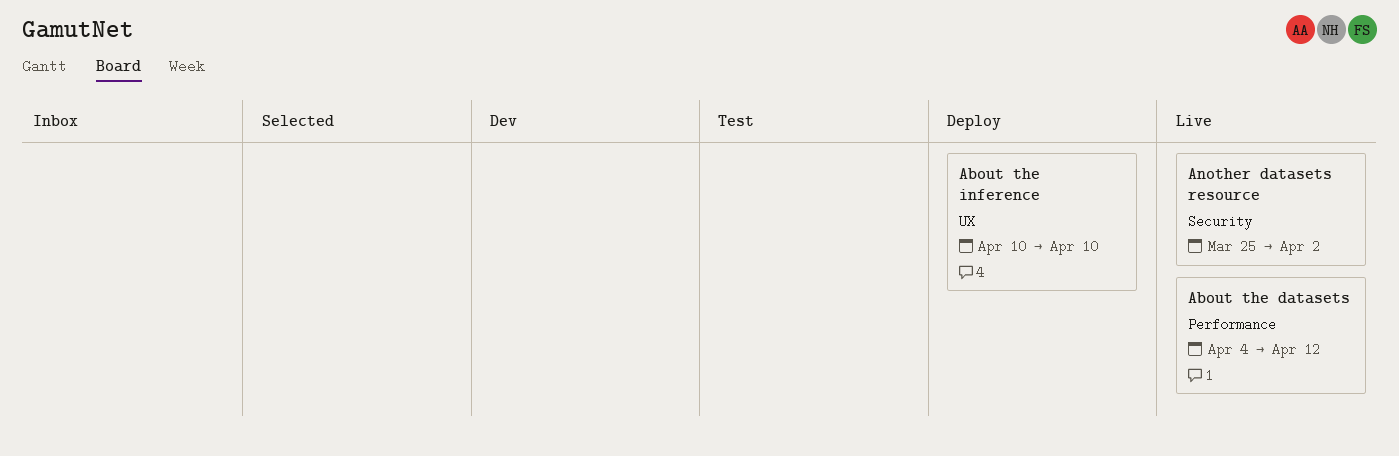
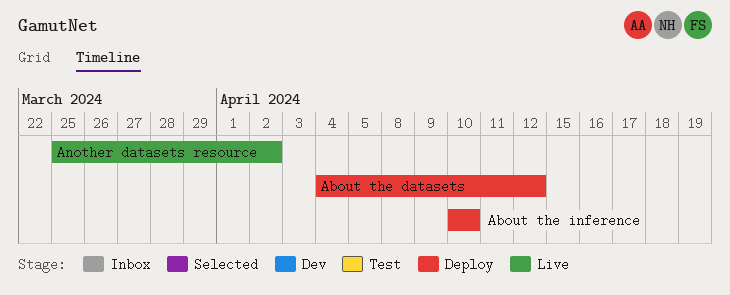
About the datasets, status: Live -> Deploy

